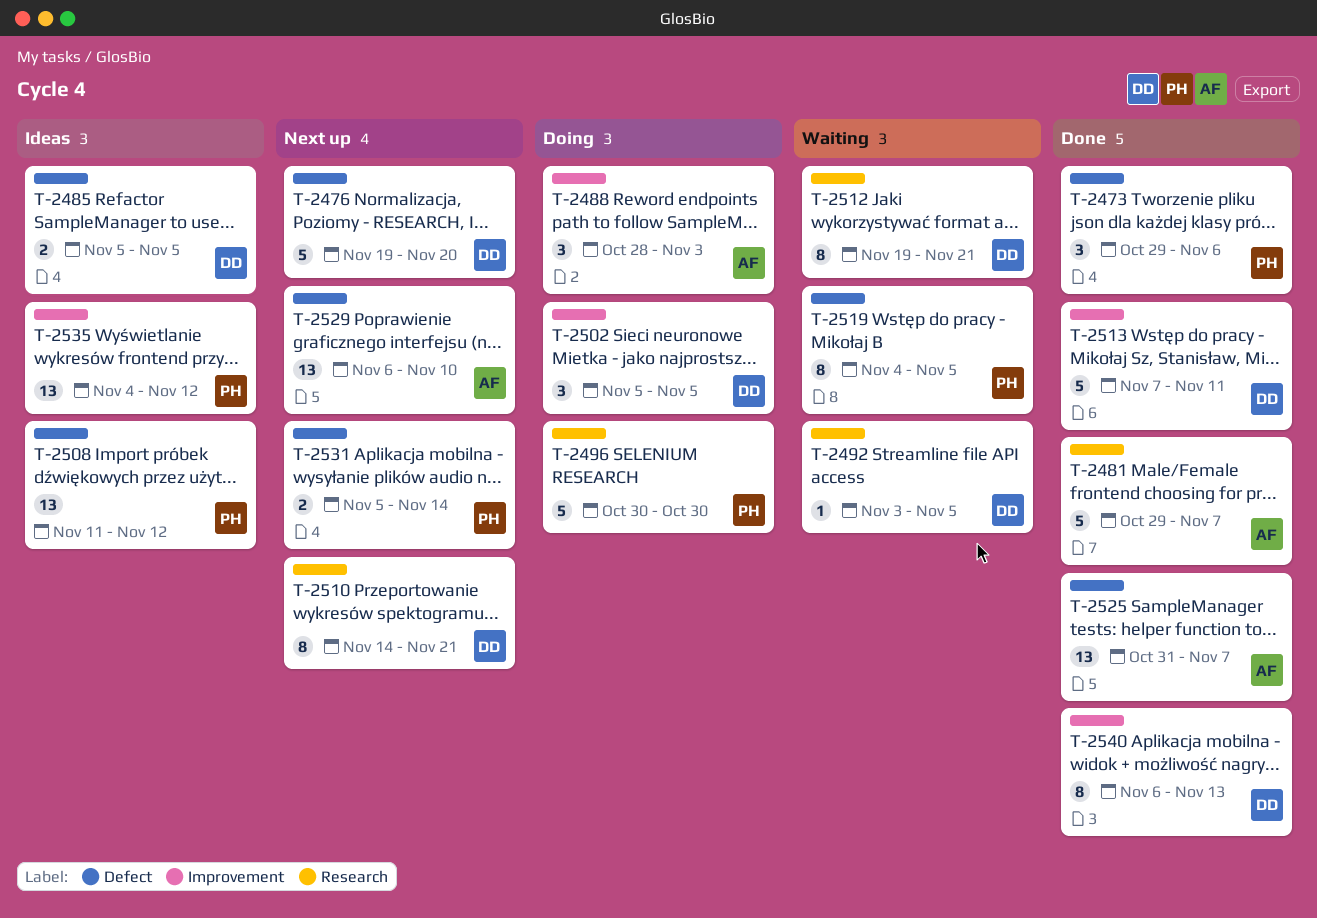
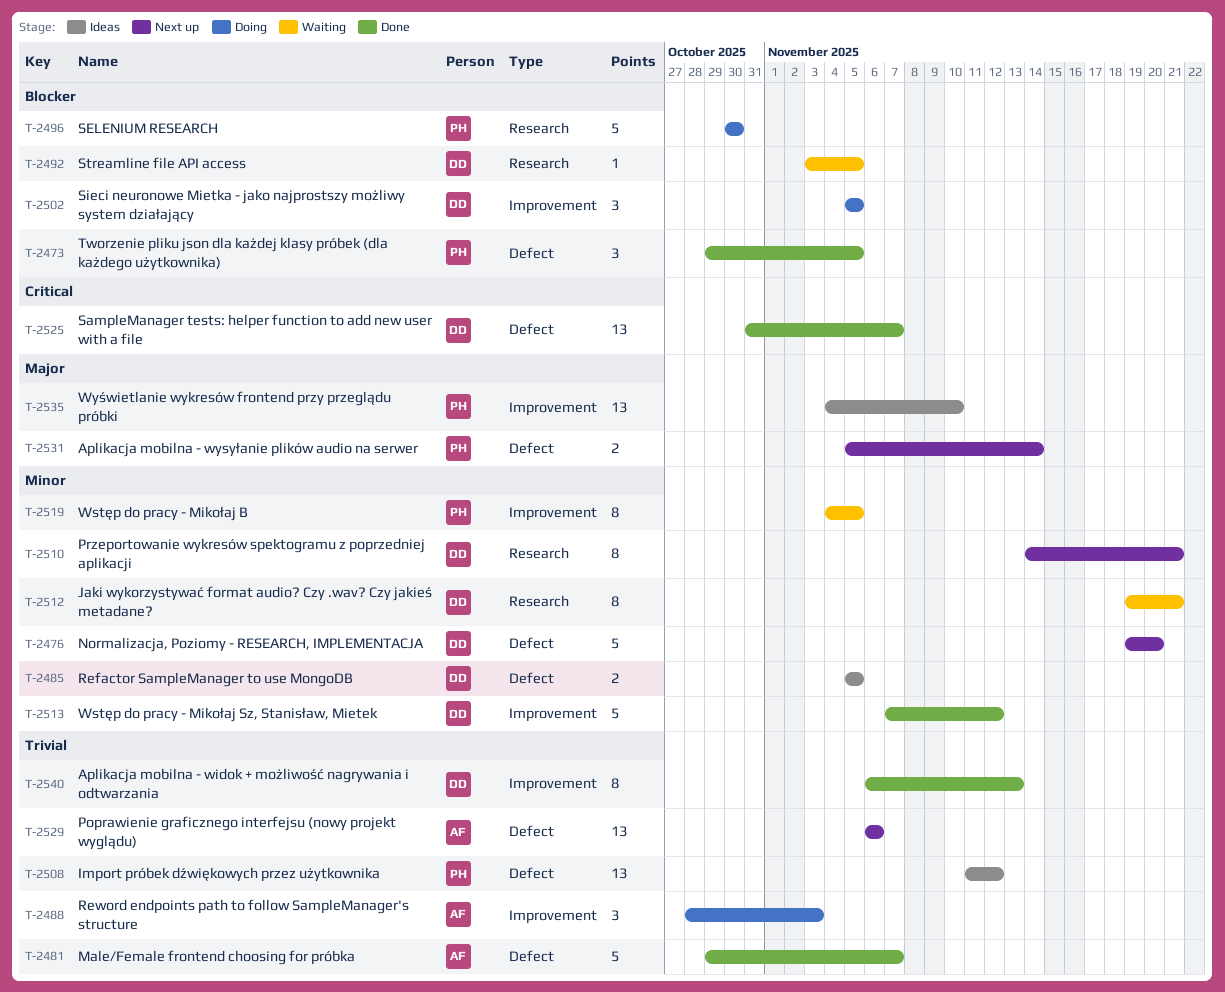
T-2473, due: Nov 6 -> Nov 5
T-2481, label: Research -> Defect
T-2513, due: Nov 11 -> Nov 12
T-2519, label: Defect -> Improvement
T-2525, owner: AF -> DD
T-2529, due: Nov 10 -> Nov 6
T-2535, due: Nov 12 -> Nov 10

